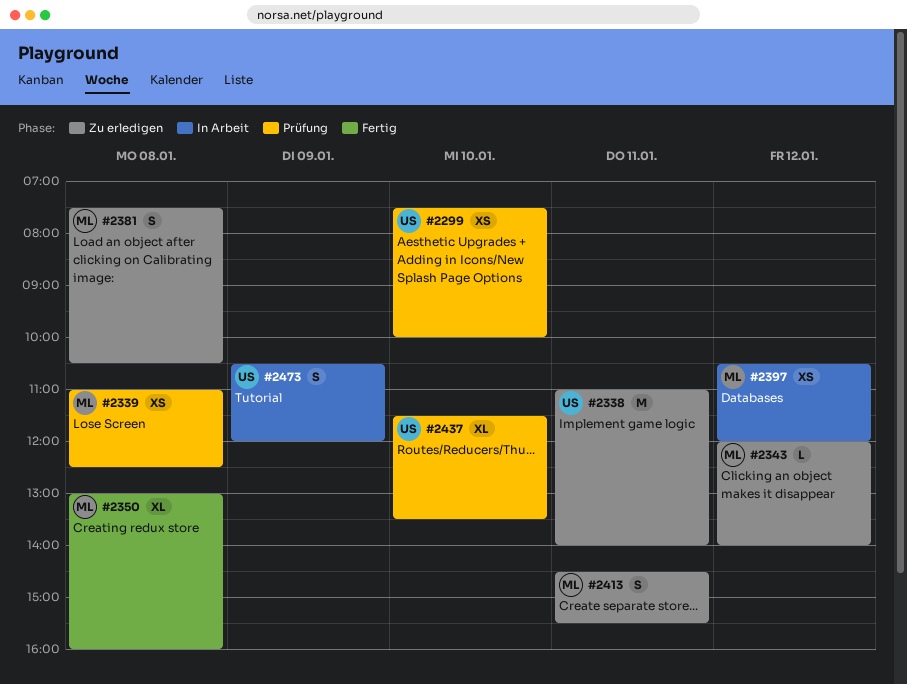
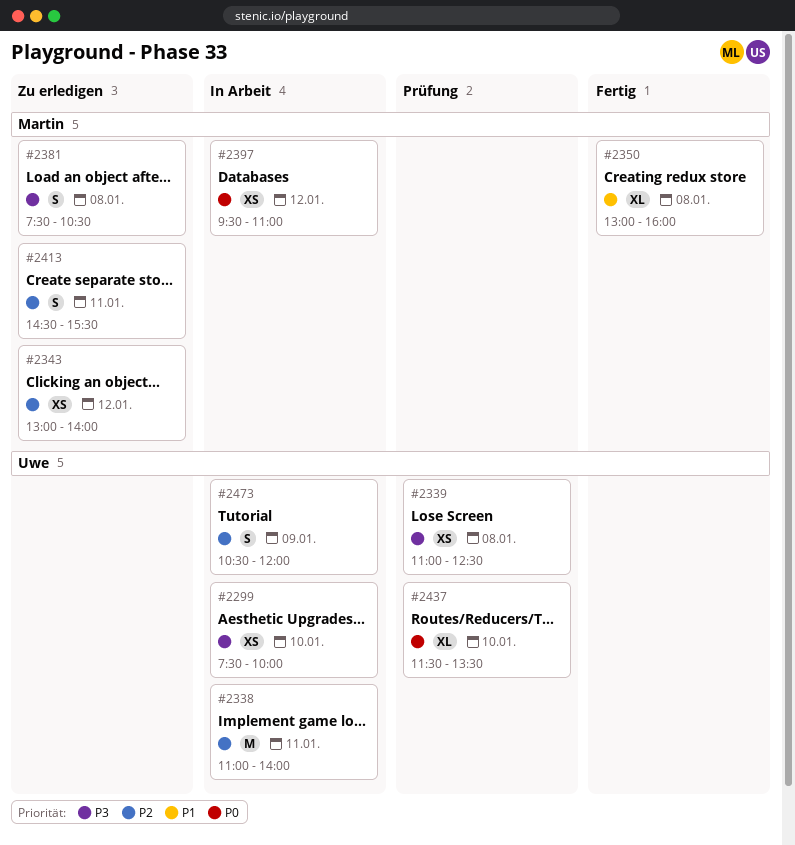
#2299, status: Prüfung -> In Arbeit
#2338, status: Zu erledigen -> In Arbeit
#2339, owner: Martin -> Uwe
#2343, estimate: L -> XS
#2343, begins: 12:00 -> 13:00
#2397, begins: 10:30 -> 09:30
#2397, ends: 12:00 -> 11:00

